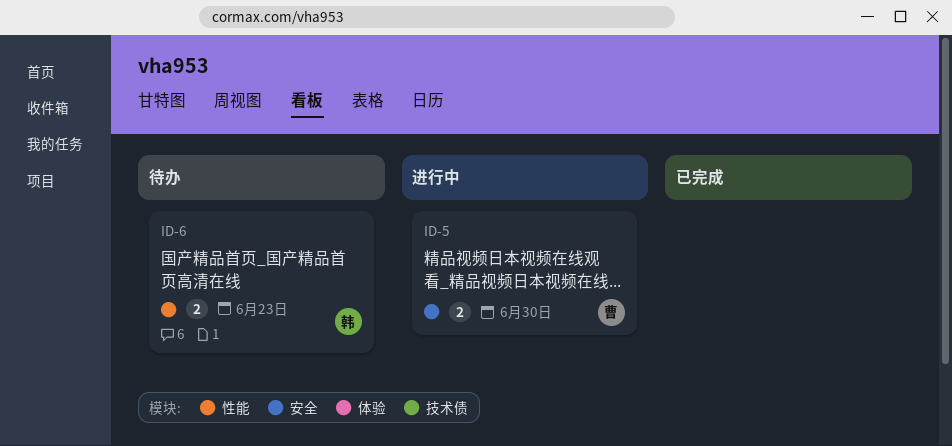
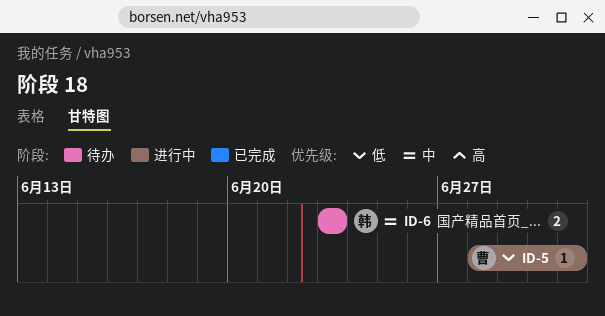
ID-5, estimate: 2 -> 1
ID-5, due: Jun 30 -> Jul 1

